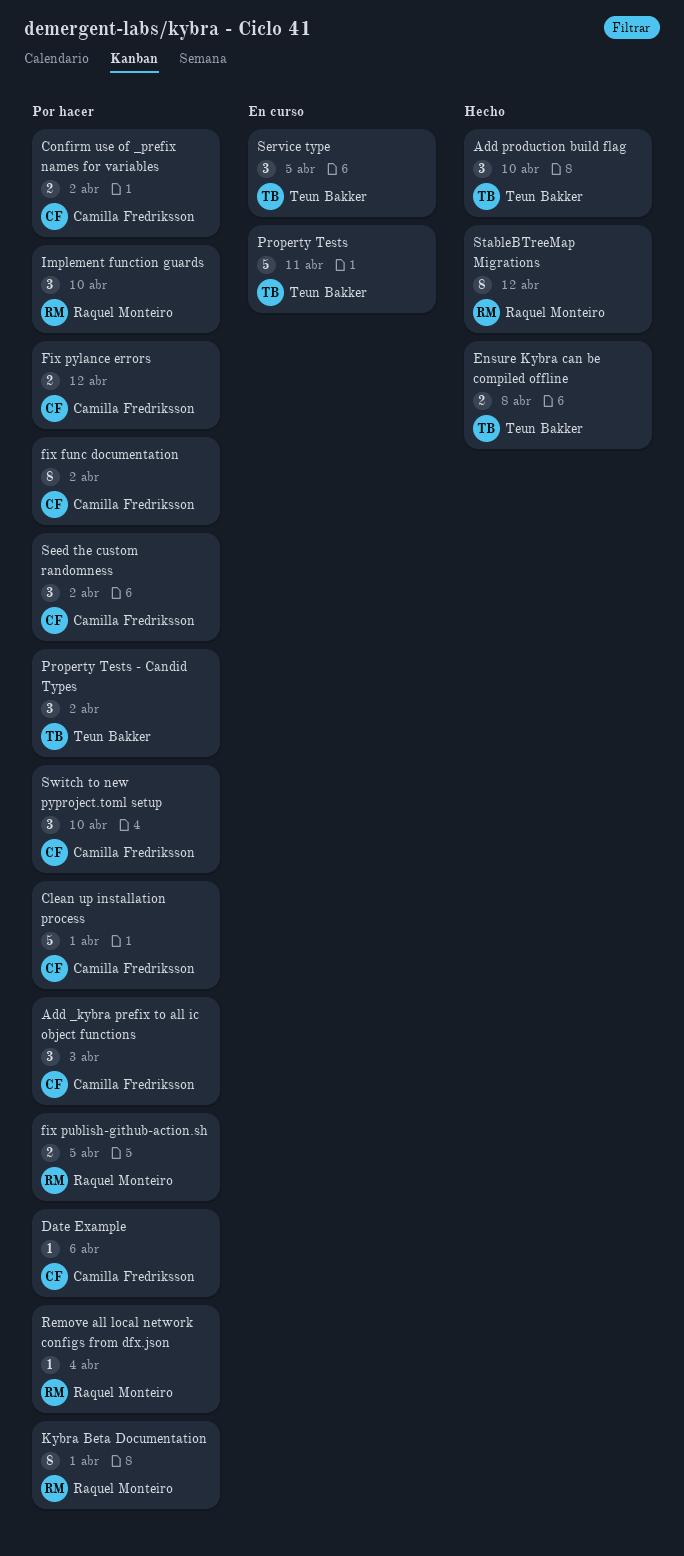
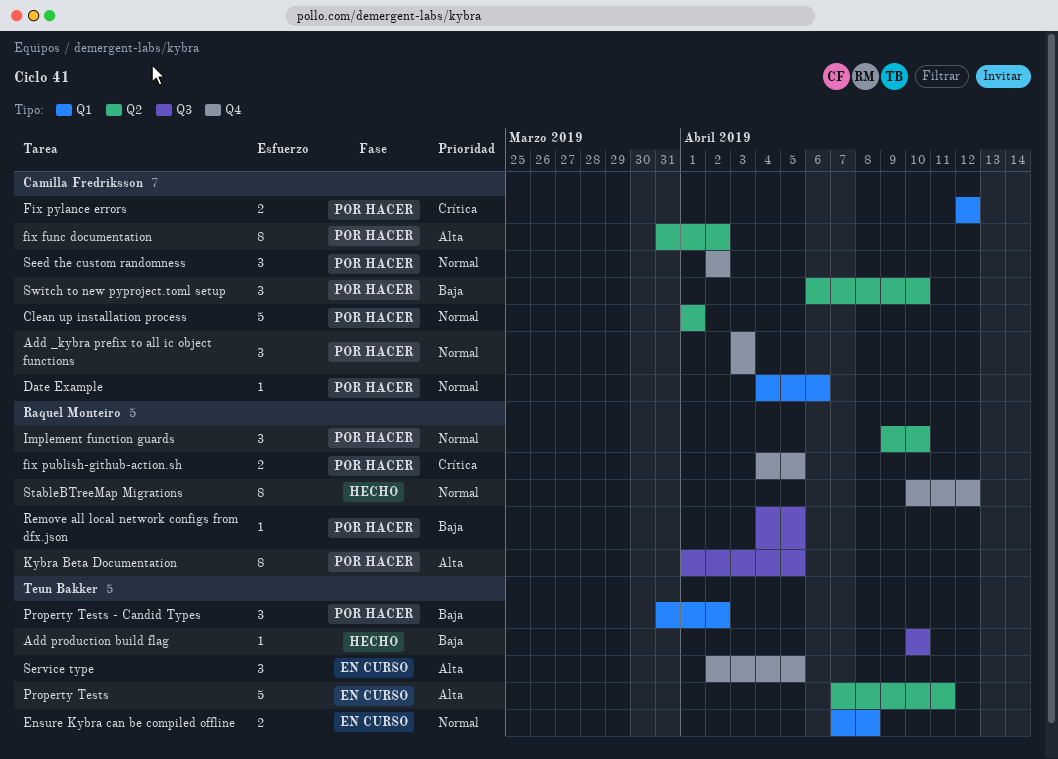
Add production build flag, estimate: 3 -> 1
Confirm use of _prefix names for variables: present -> none
Ensure Kybra can be compiled offline, status: Hecho -> En curso
Kybra Beta Documentation, due: Apr 1 -> Apr 5
Remove all local network configs from dfx.json, due: Apr 4 -> Apr 5

